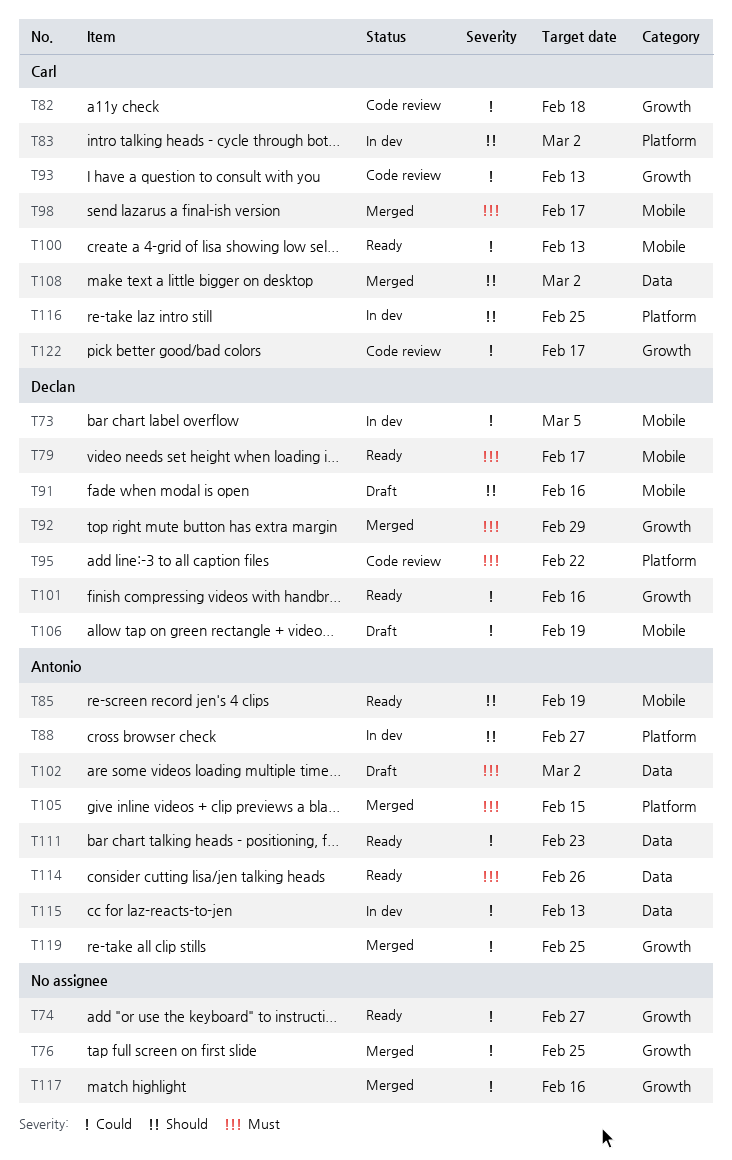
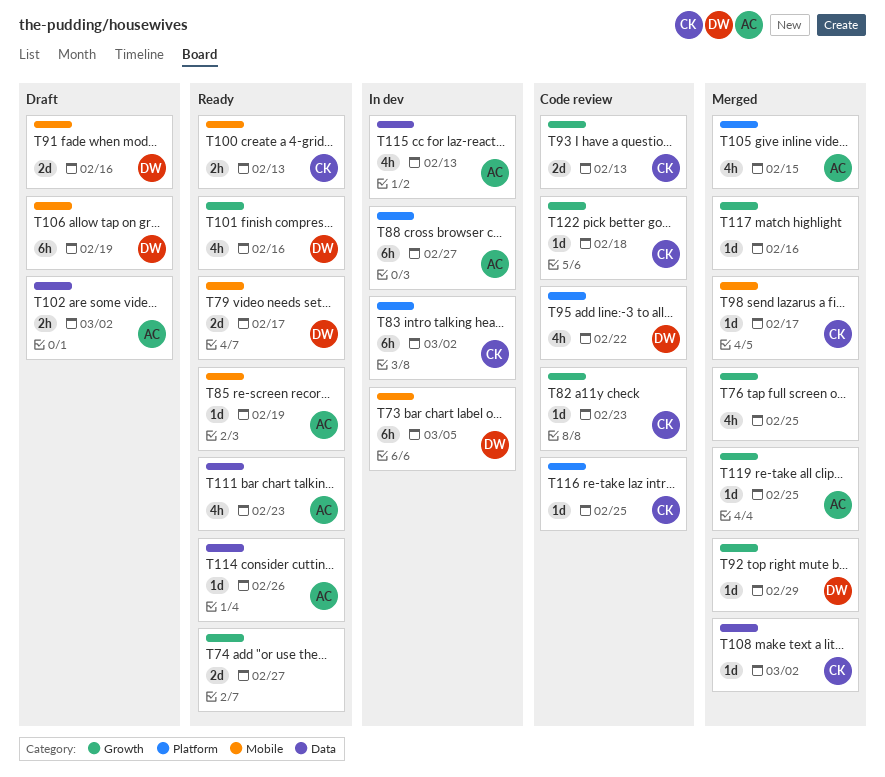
T82, due: Feb 18 -> Feb 23
T116, status: In dev -> Code review
T122, due: Feb 17 -> Feb 18

